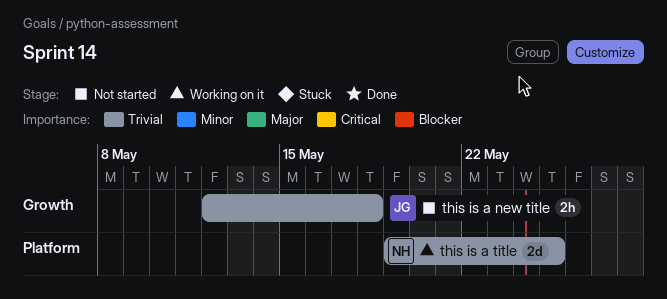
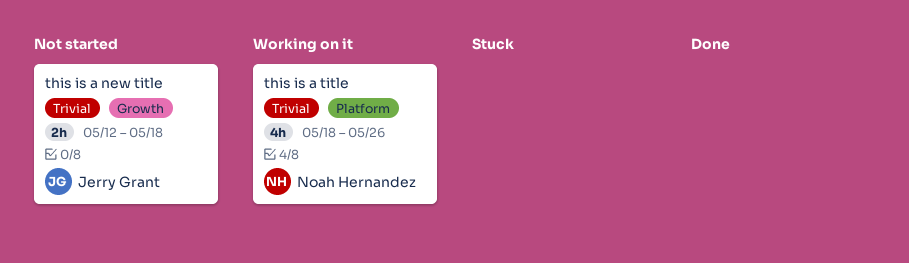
this is a title, estimate: 2d -> 4h
this is a title, start: May 19 -> May 18
this is a title, due: May 25 -> May 26

